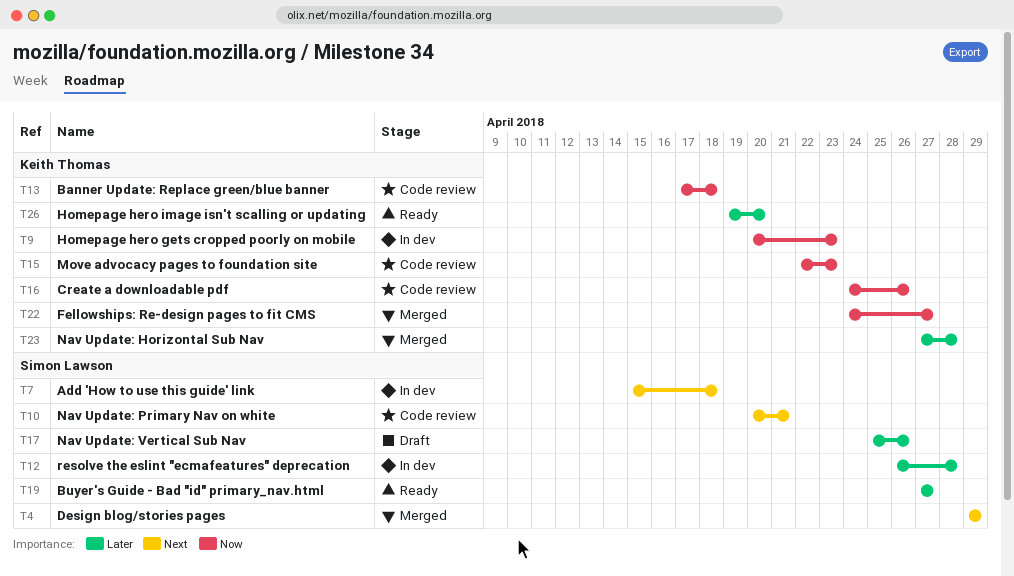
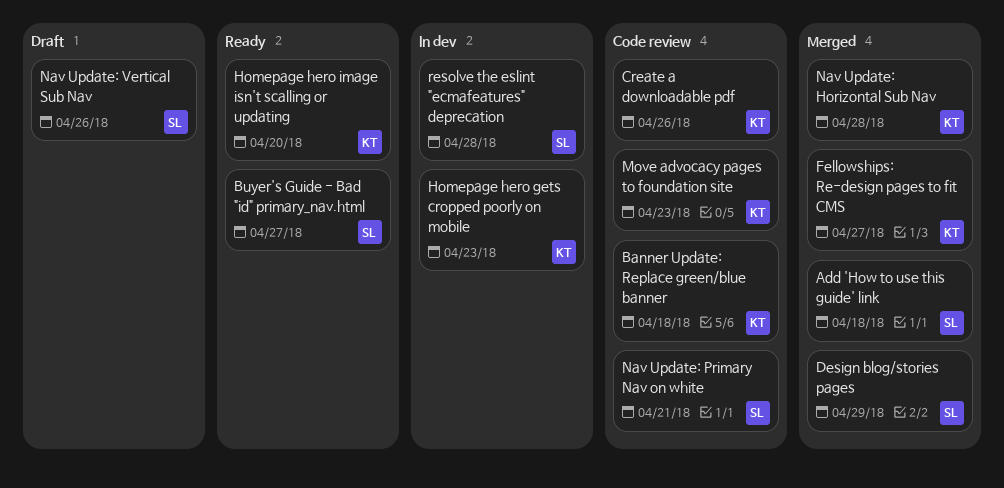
Add 'How to use this guide' link, status: In dev -> Merged

